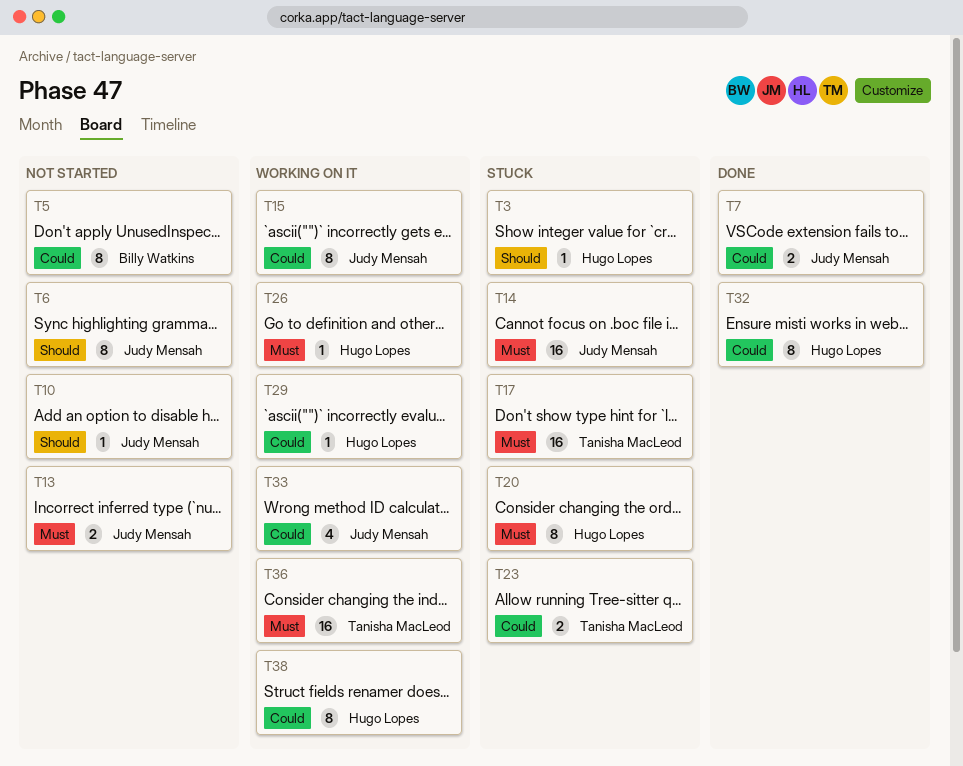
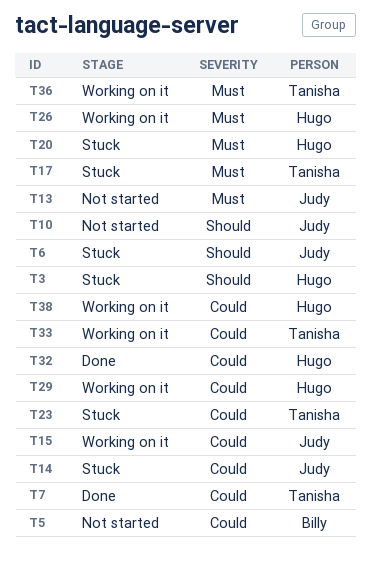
T6, status: Not started -> Stuck
T7, owner: Judy Mensah -> Tanisha MacLeod
T14, priority: Must -> Could
T33, owner: Judy Mensah -> Tanisha MacLeod

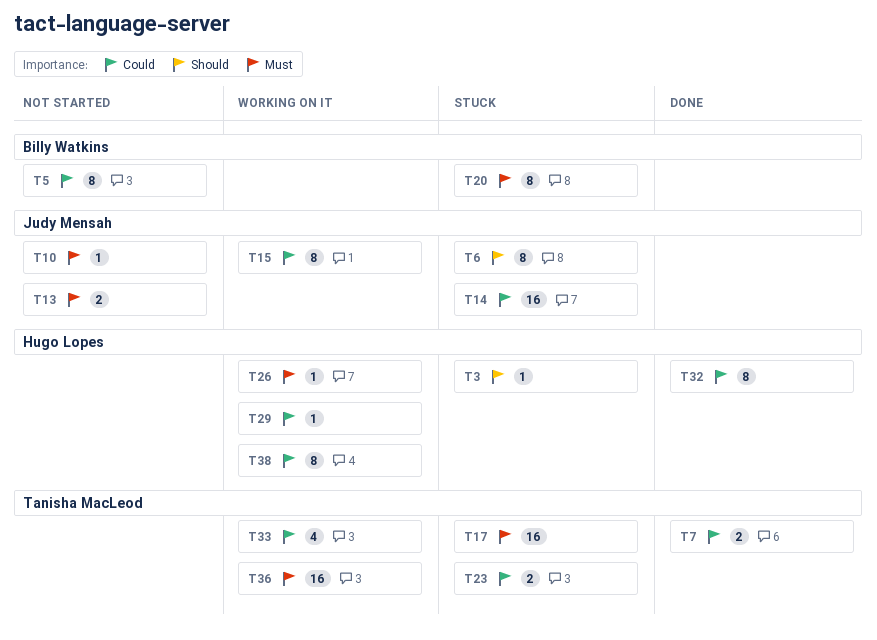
T10, priority: Should -> Must
T20, owner: Hugo Lopes -> Billy Watkins

